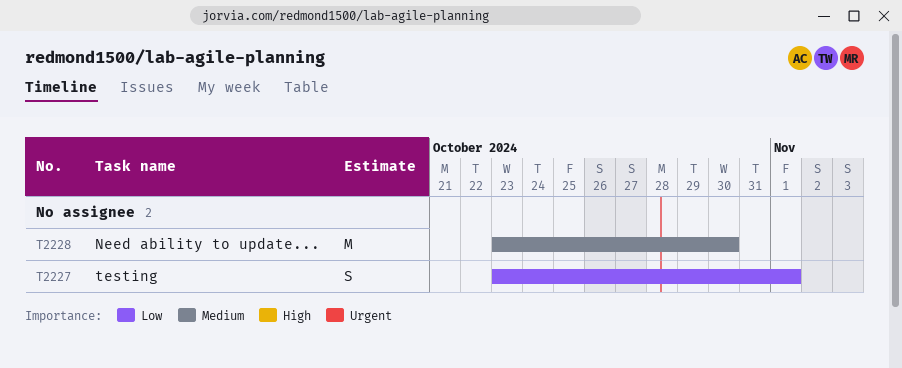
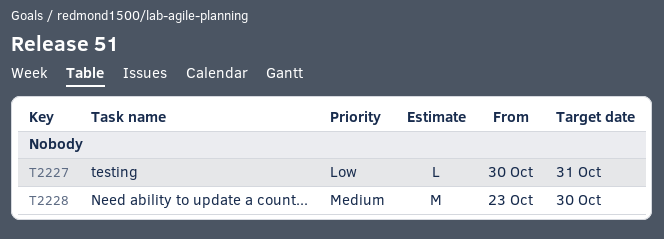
T2227, estimate: S -> L
T2227, start: Oct 23 -> Oct 30
T2227, due: Nov 1 -> Oct 31

